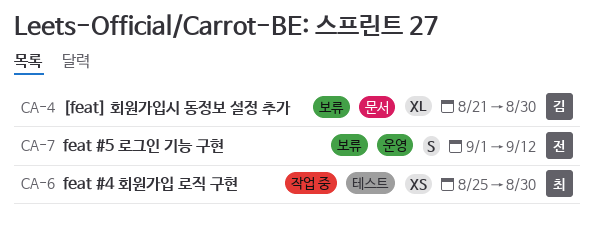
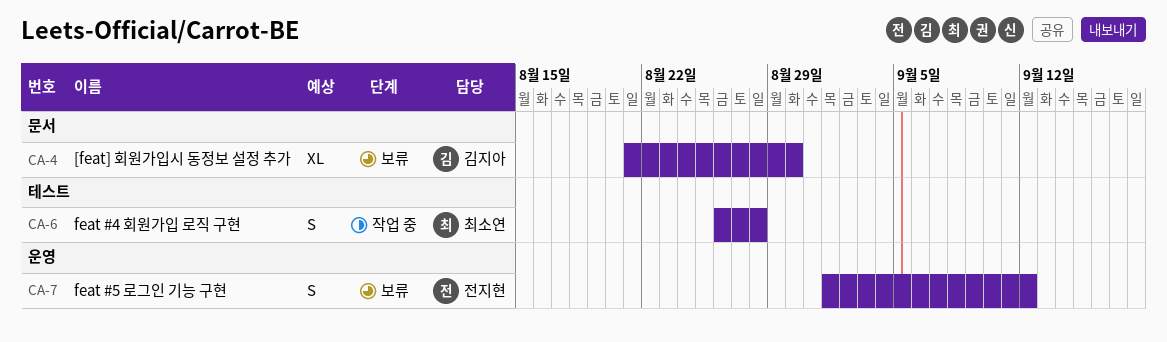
CA-6, estimate: XS -> S
CA-6, start: Aug 25 -> Aug 26
CA-6, due: Aug 30 -> Aug 28

